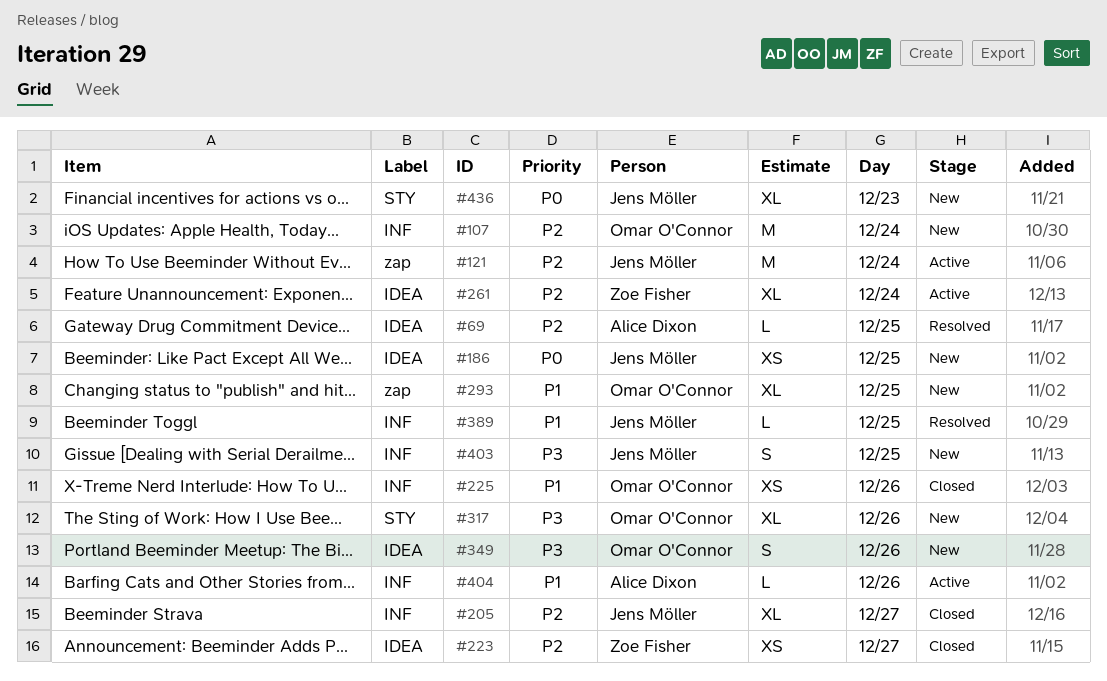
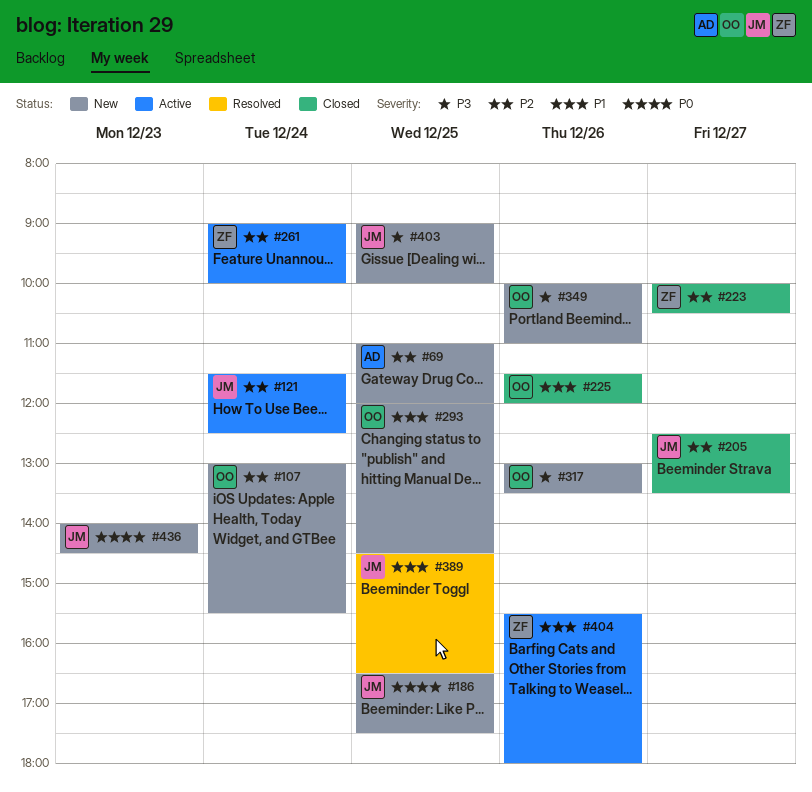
#69, status: Resolved -> New
#404, owner: Alice Dixon -> Zoe Fisher

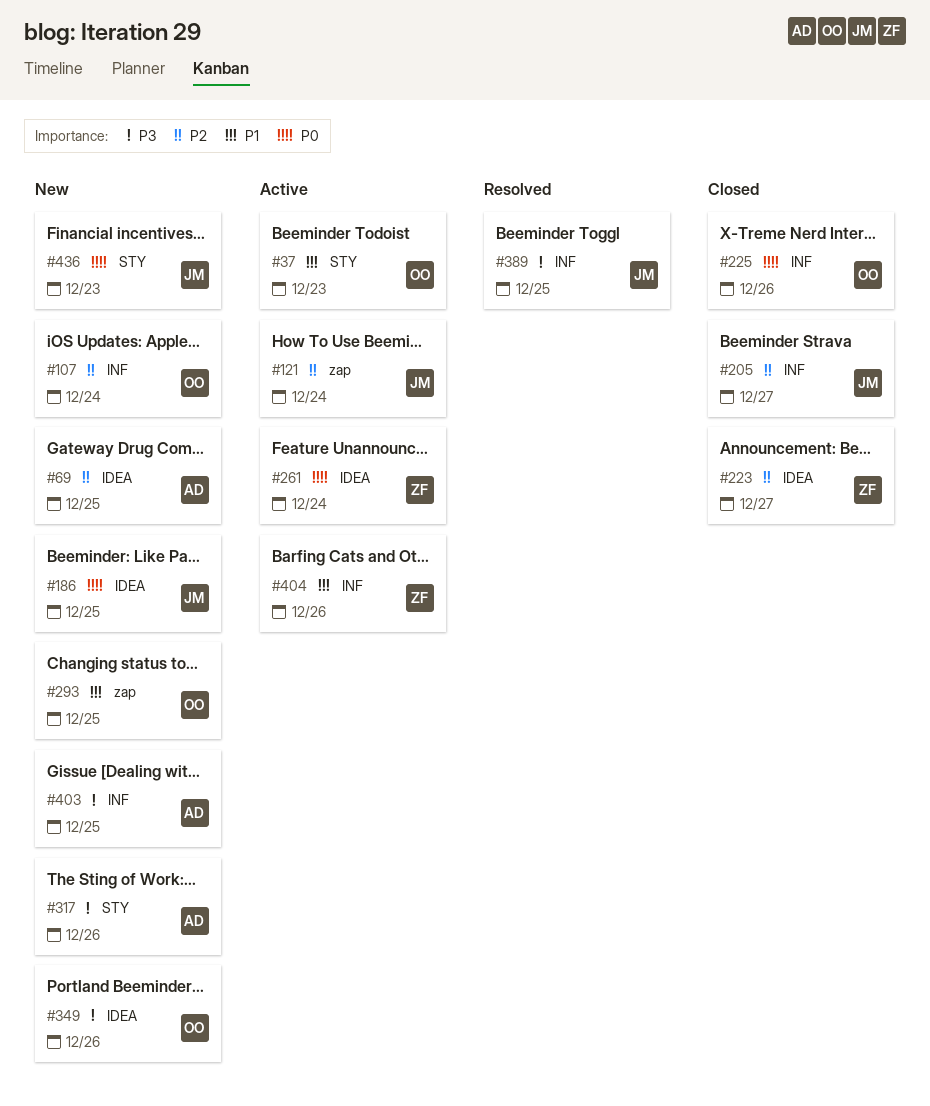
#37: none -> present
#225, priority: P1 -> P0
#261, priority: P2 -> P0
#317, owner: OO -> AD
#389, priority: P1 -> P3
#403, owner: JM -> AD

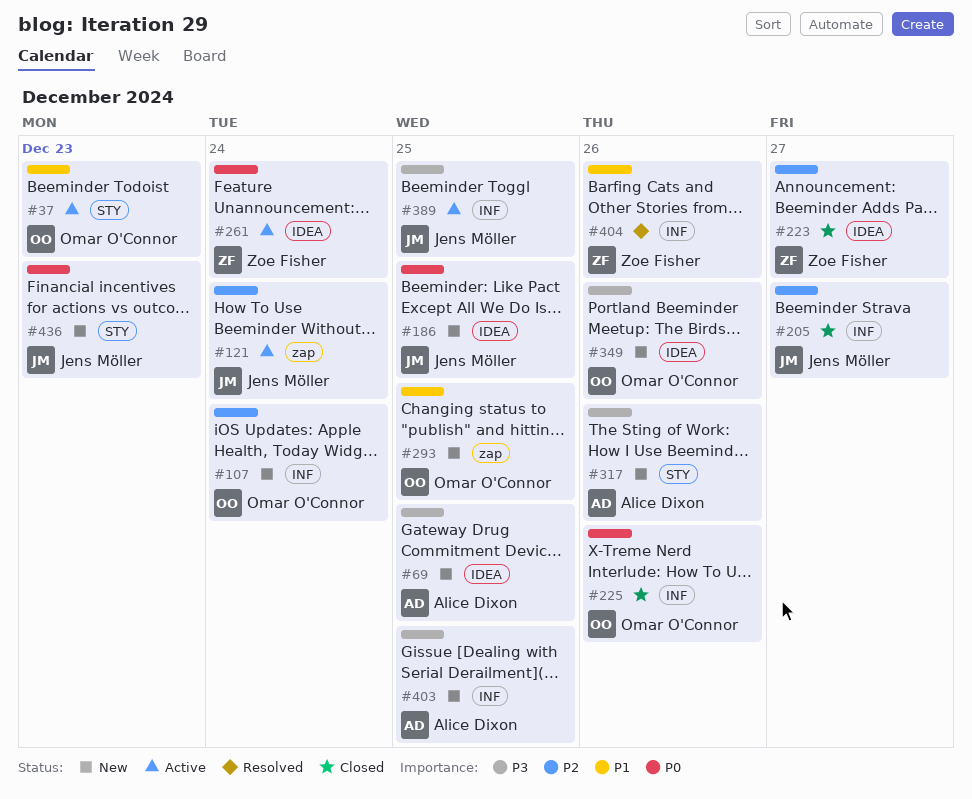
#69, priority: P2 -> P3
#389, status: Resolved -> Active
#404, status: Active -> Resolved

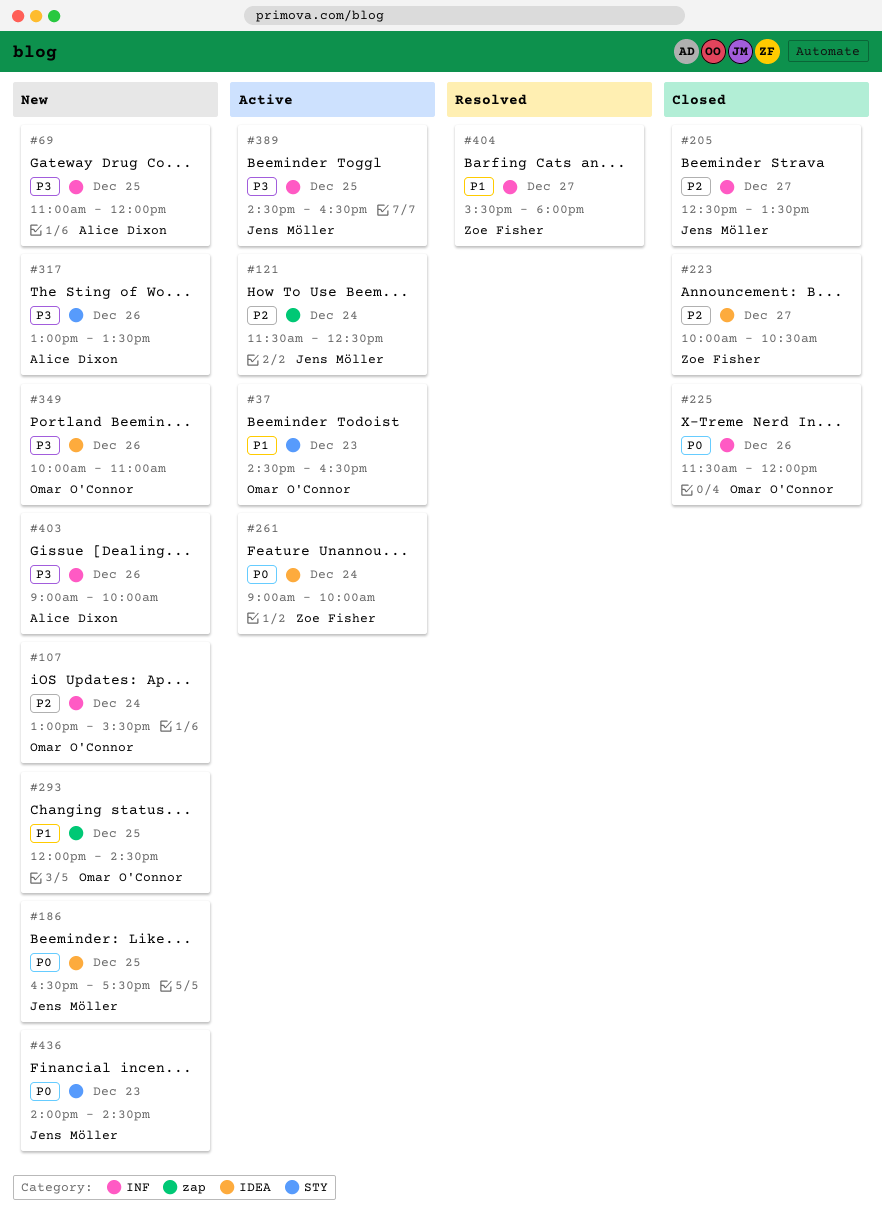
#69, label: IDEA -> INF
#403, day: Dec 25 -> Dec 26
#404, day: Dec 26 -> Dec 27

